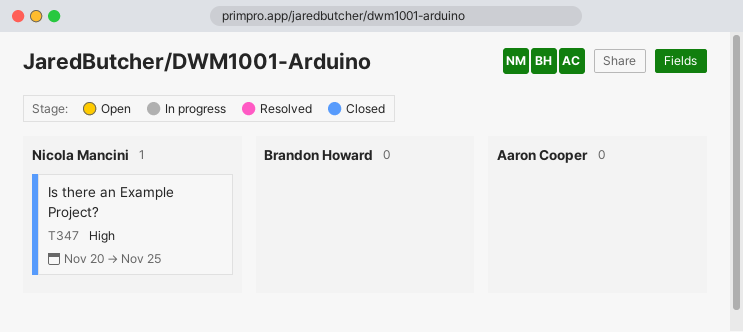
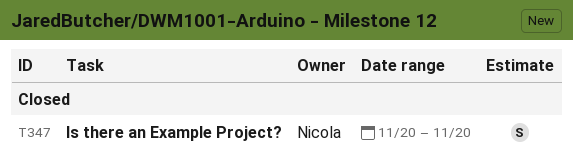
T347, due: Nov 25 -> Nov 20

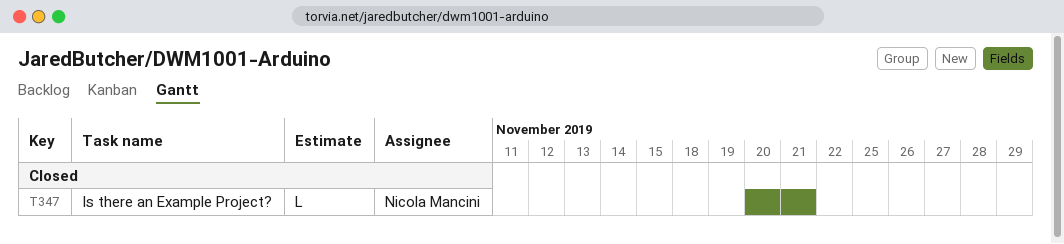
T347, estimate: S -> L
T347, due: Nov 20 -> Nov 21

